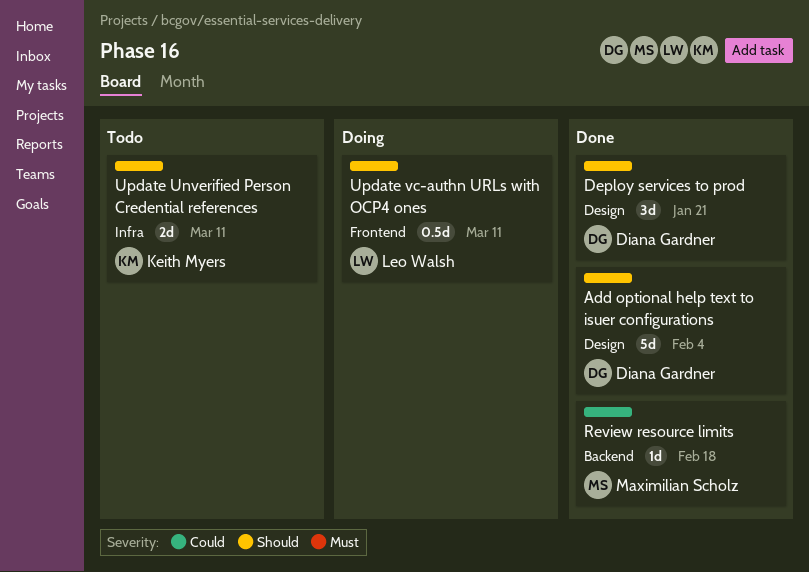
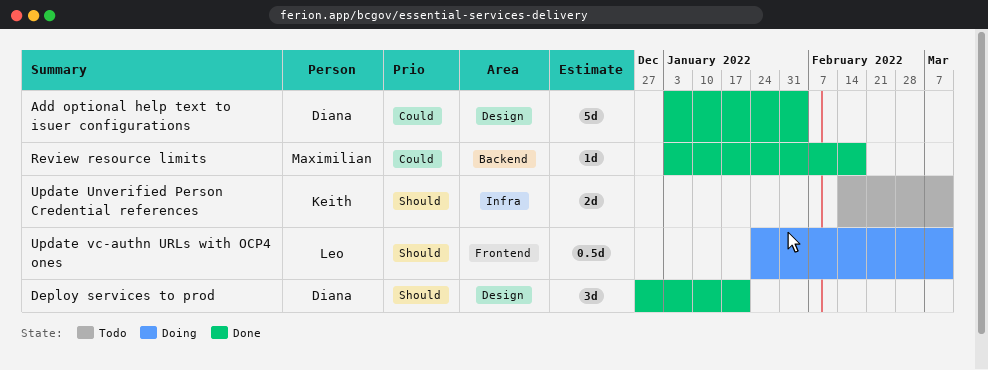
Add optional help text to isuer configurations, priority: Should -> Could

